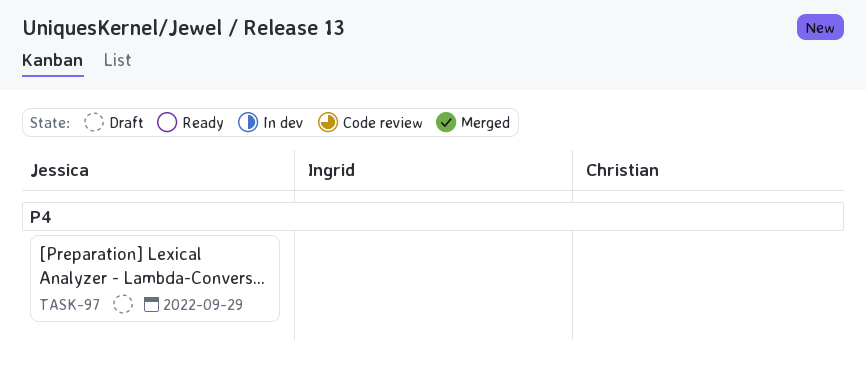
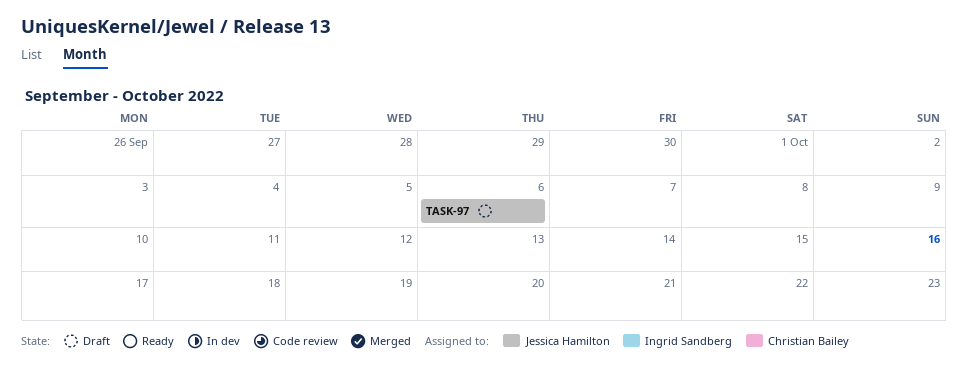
TASK-97, due: Sep 29 -> Oct 6

